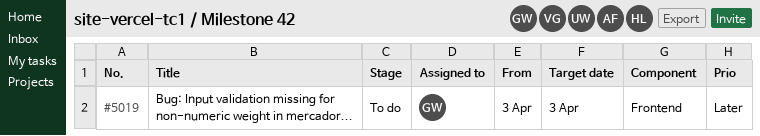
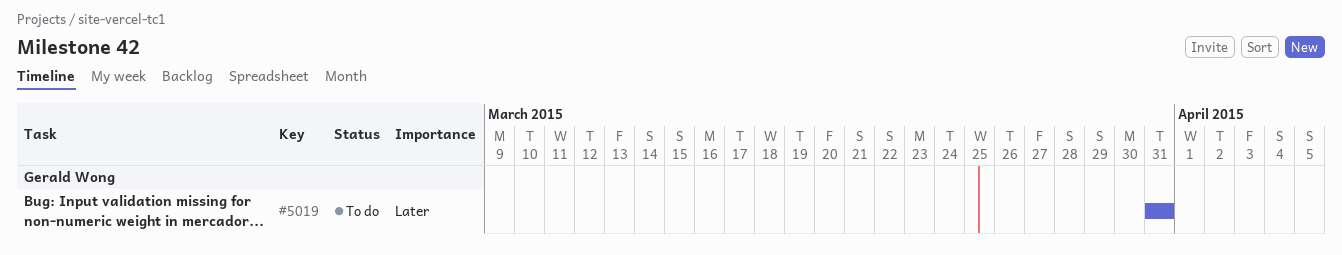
#5019, start: Apr 3 -> Mar 31
#5019, due: Apr 3 -> Mar 31

